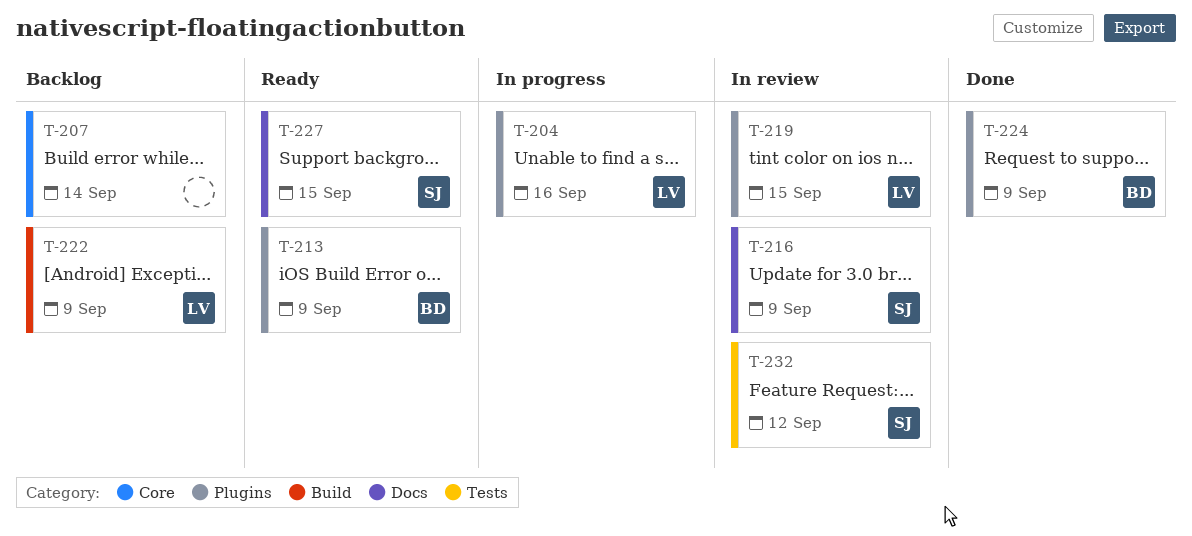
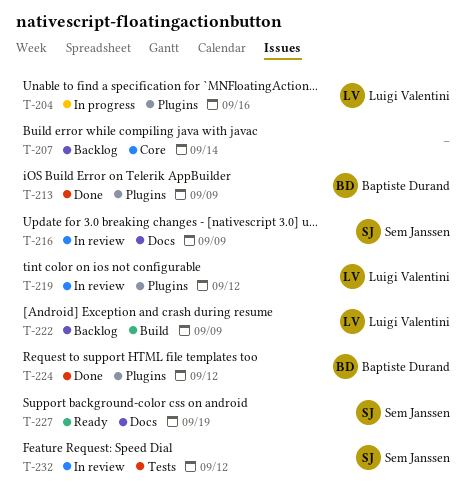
T-213, status: Ready -> Done
T-219, due: Sep 15 -> Sep 12
T-224, due: Sep 9 -> Sep 12
T-227, due: Sep 15 -> Sep 19

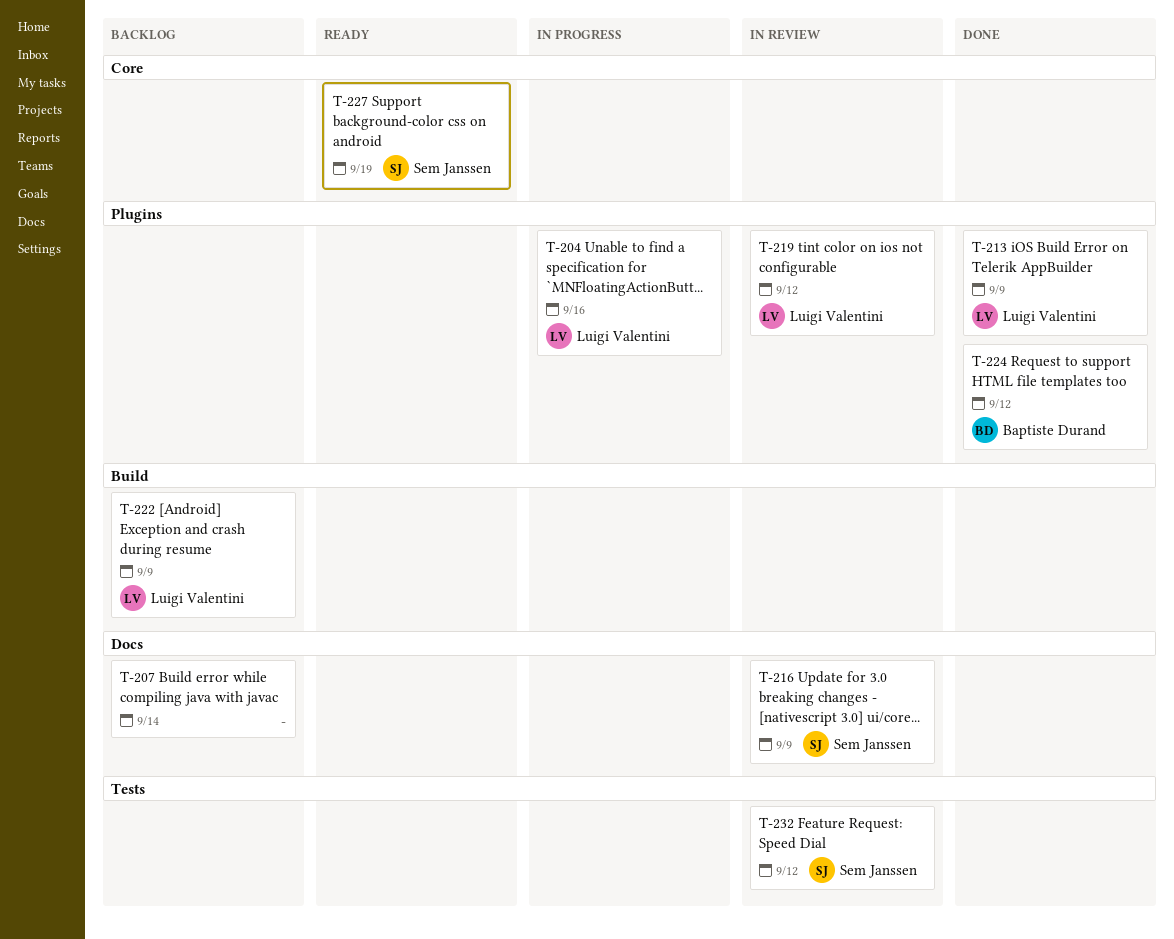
T-207, label: Core -> Docs
T-213, owner: Baptiste Durand -> Luigi Valentini
T-227, label: Docs -> Core

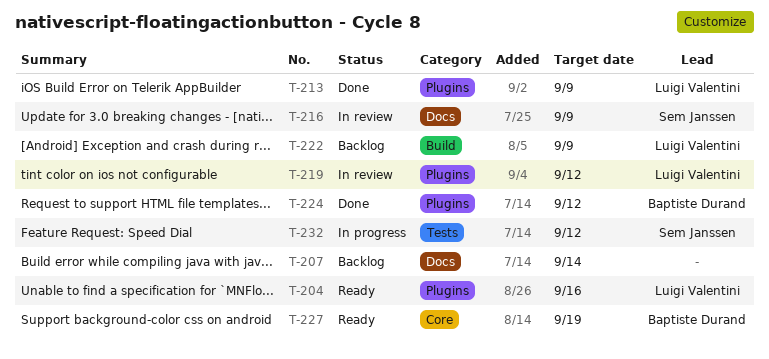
T-204, status: In progress -> Ready
T-227, owner: Sem Janssen -> Baptiste Durand
T-232, status: In review -> In progress

